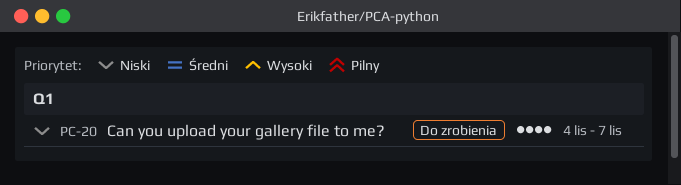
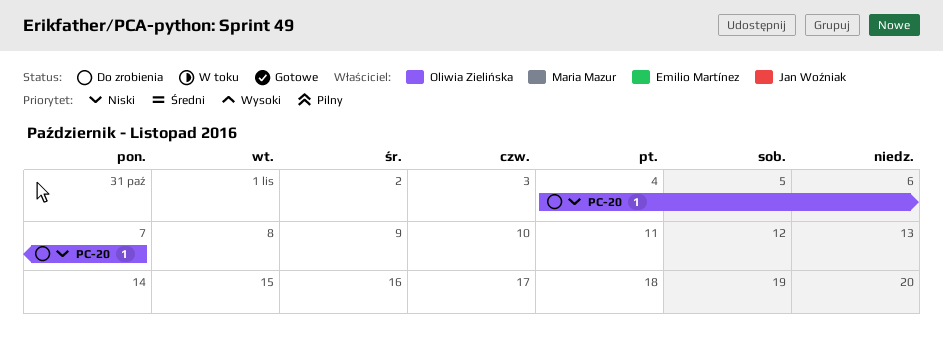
PC-20, estimate: 4 -> 1

